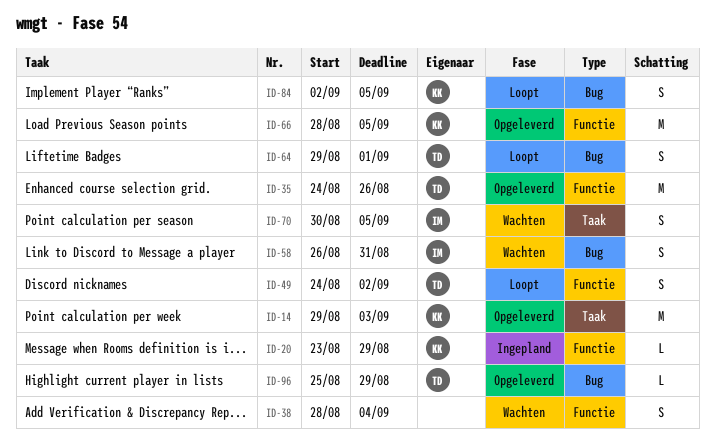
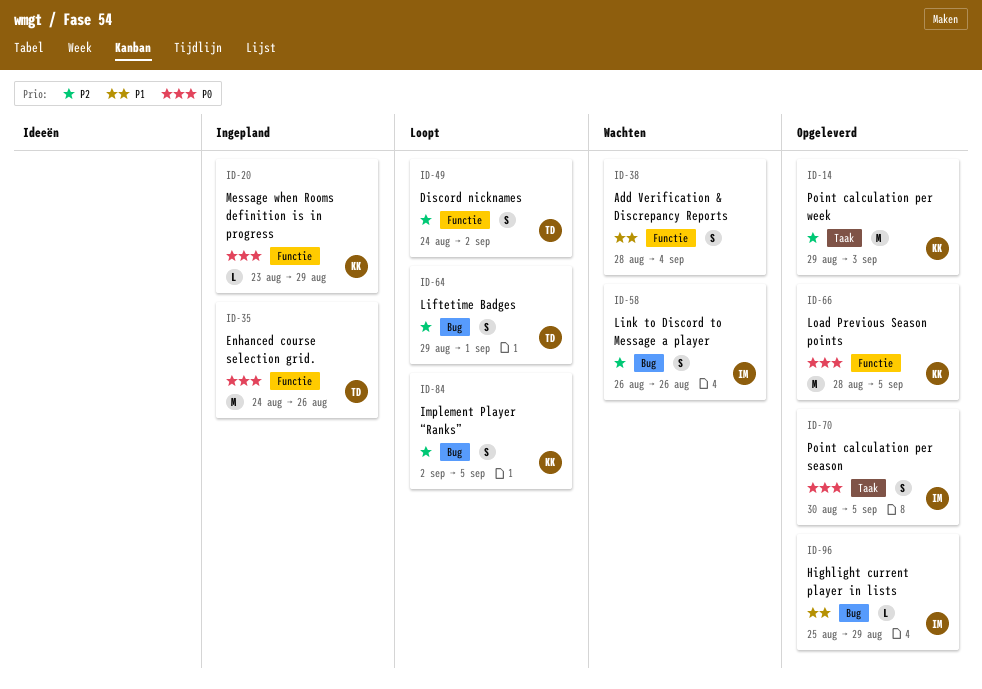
ID-35, status: Opgeleverd -> Ingepland
ID-58, due: Aug 31 -> Aug 26
ID-70, status: Wachten -> Opgeleverd
ID-96, owner: TD -> IM

